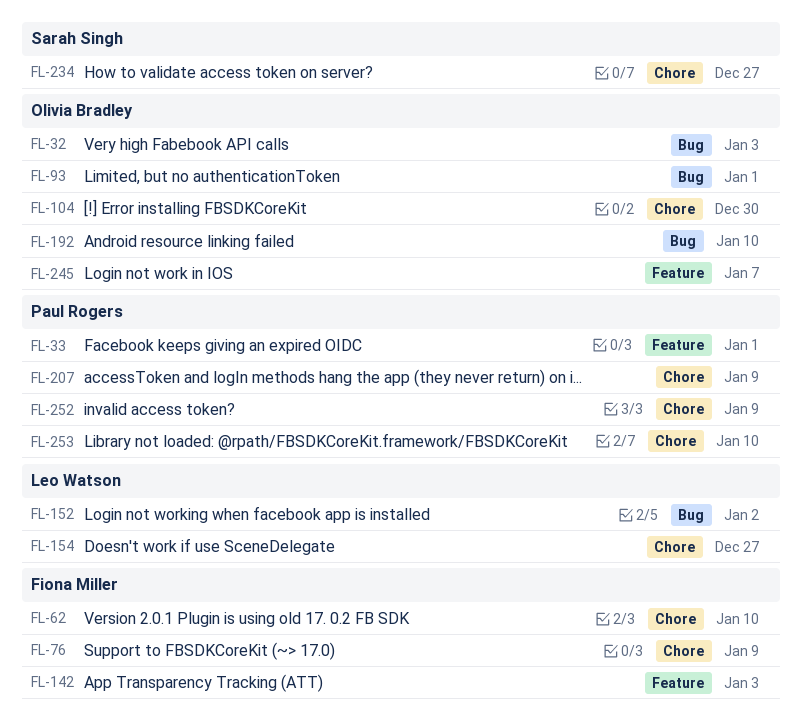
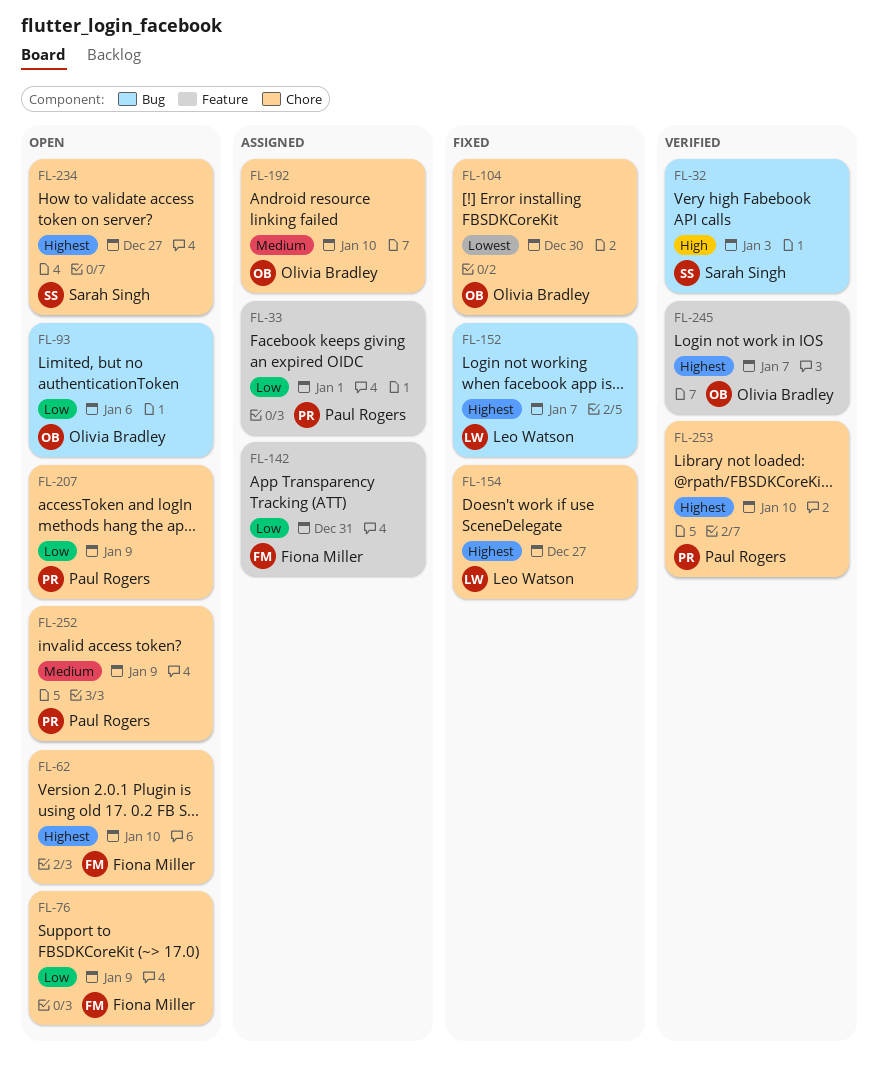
FL-32, owner: Olivia Bradley -> Sarah Singh
FL-93, due: Jan 1 -> Jan 6
FL-142, due: Jan 3 -> Dec 31
FL-152, due: Jan 2 -> Jan 7
FL-192, label: Bug -> Chore

